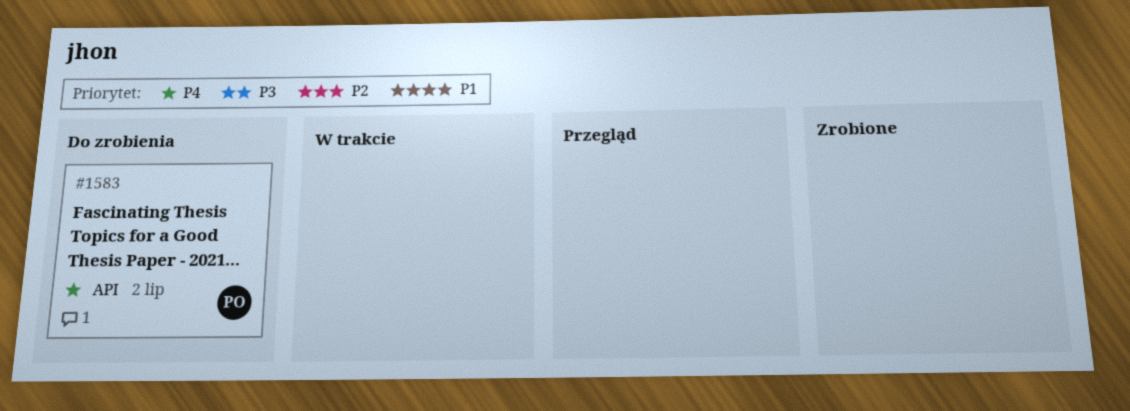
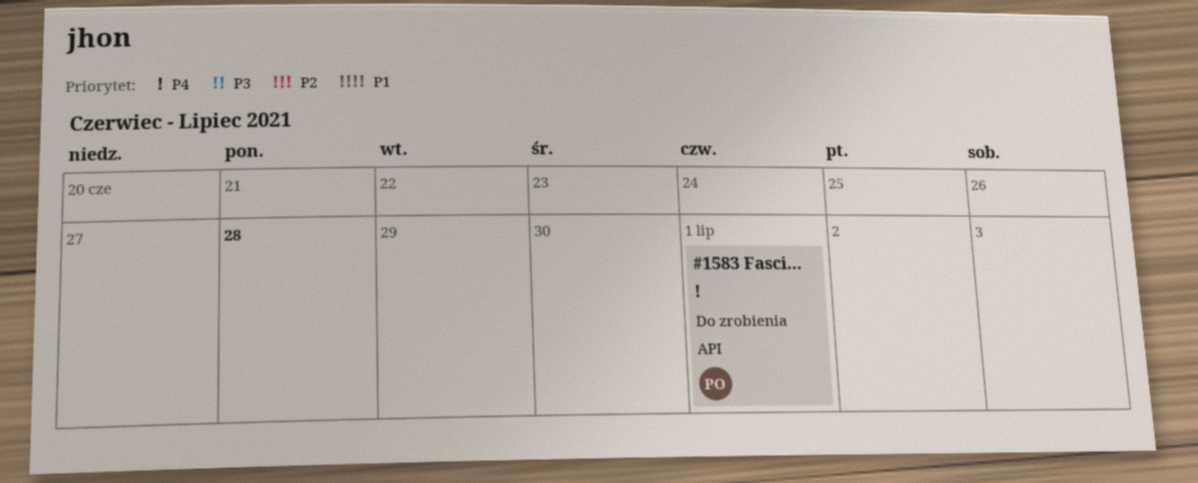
#1583, due: Jul 2 -> Jul 1

